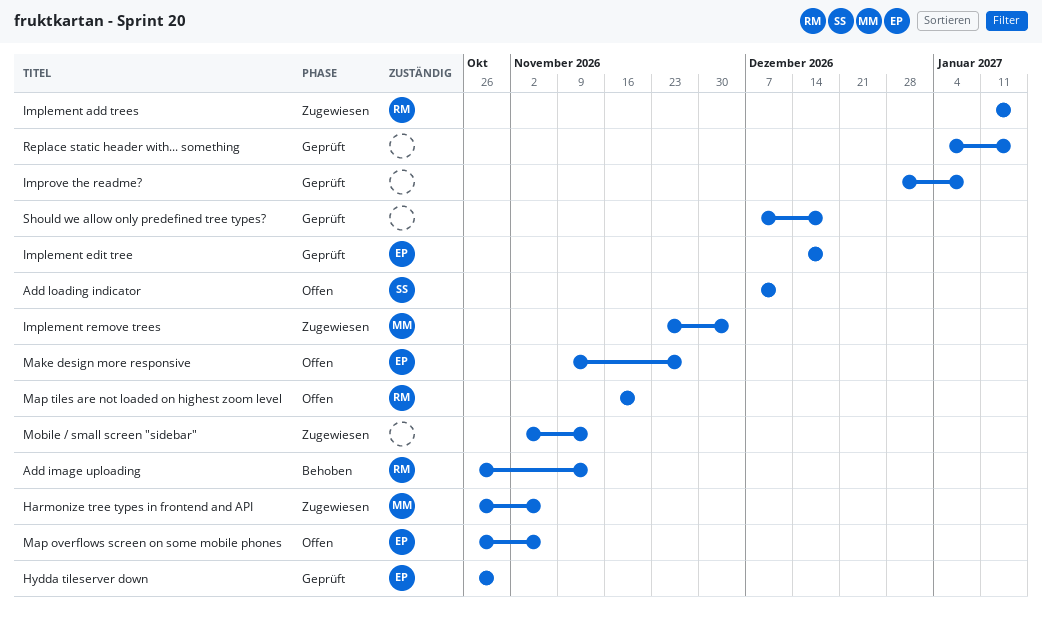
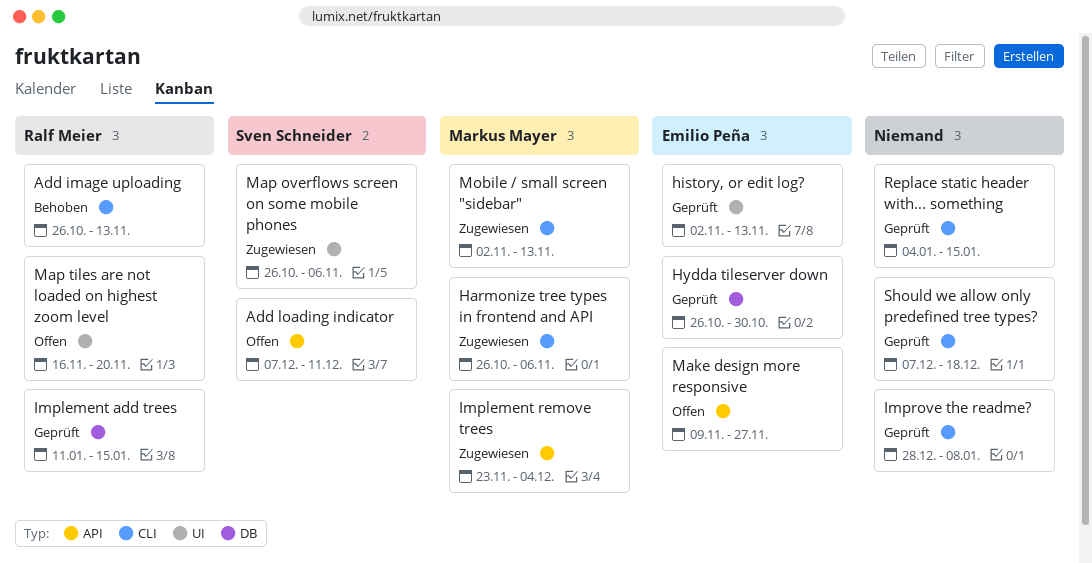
history, or edit log?: none -> present
Implement add trees, status: Zugewiesen -> Geprüft
Implement edit tree: present -> none
Map overflows screen on some mobile phones, status: Offen -> Zugewiesen
Map overflows screen on some mobile phones, owner: Emilio Peña -> Sven Schneider
Mobile / small screen "sidebar", owner: none -> Markus Mayer

